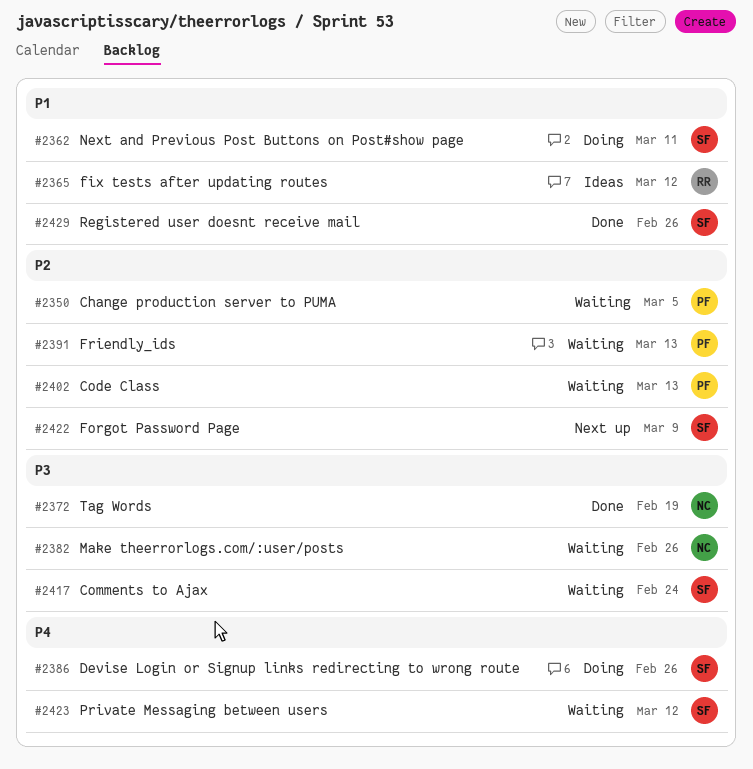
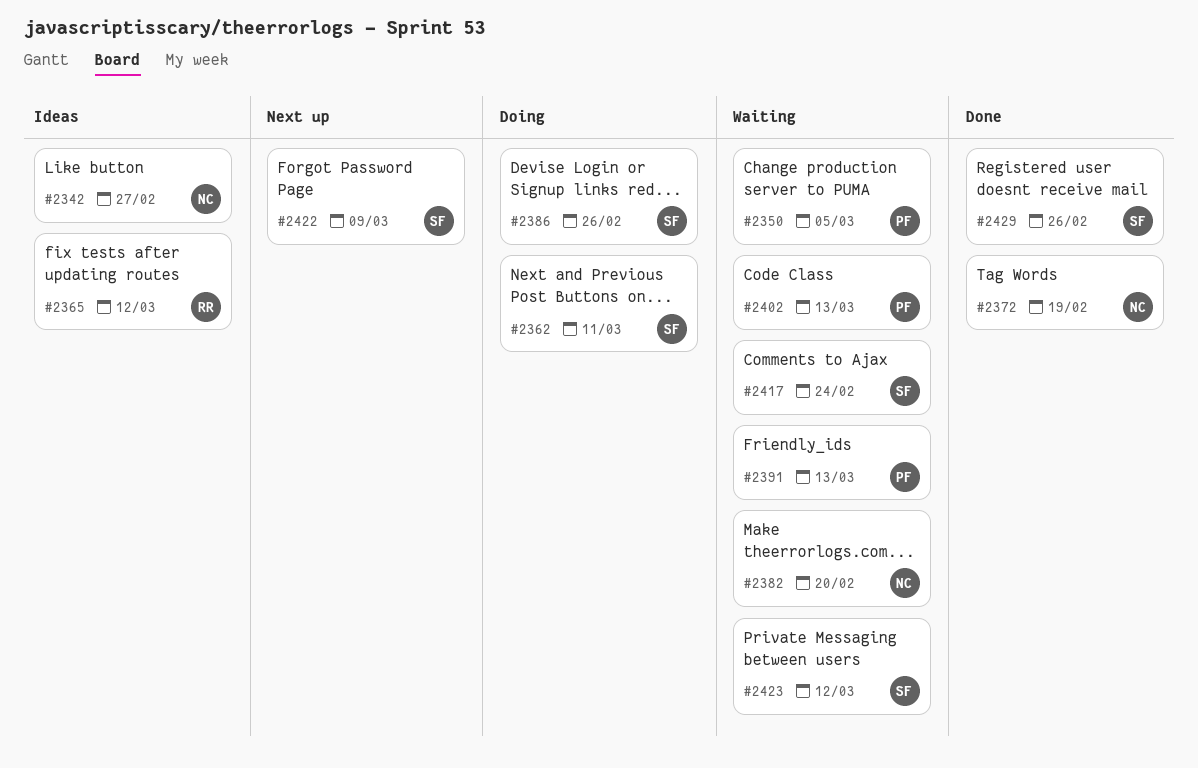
#2342: none -> present
#2382, due: Feb 26 -> Feb 20

